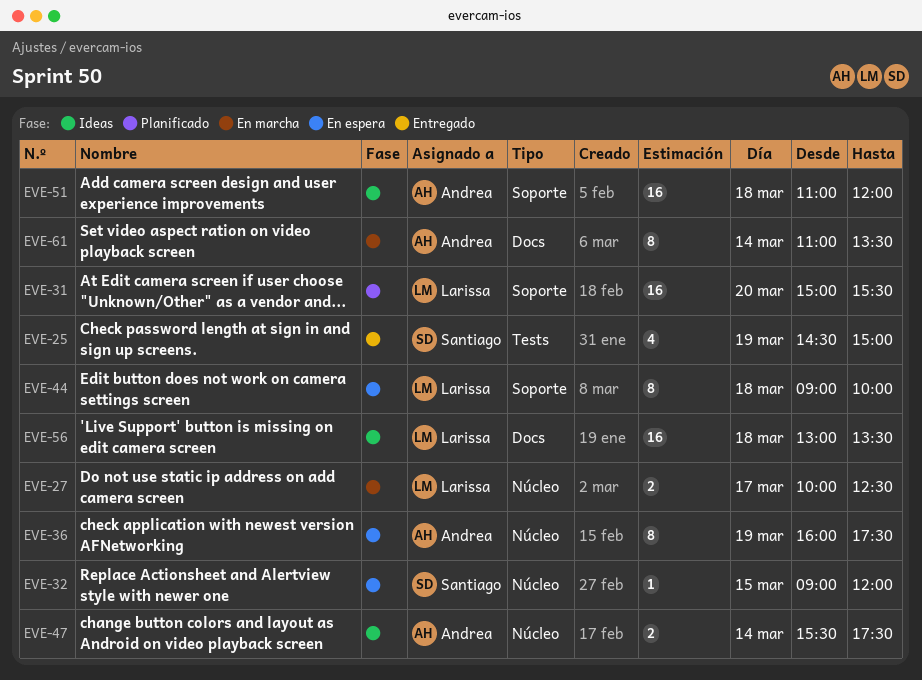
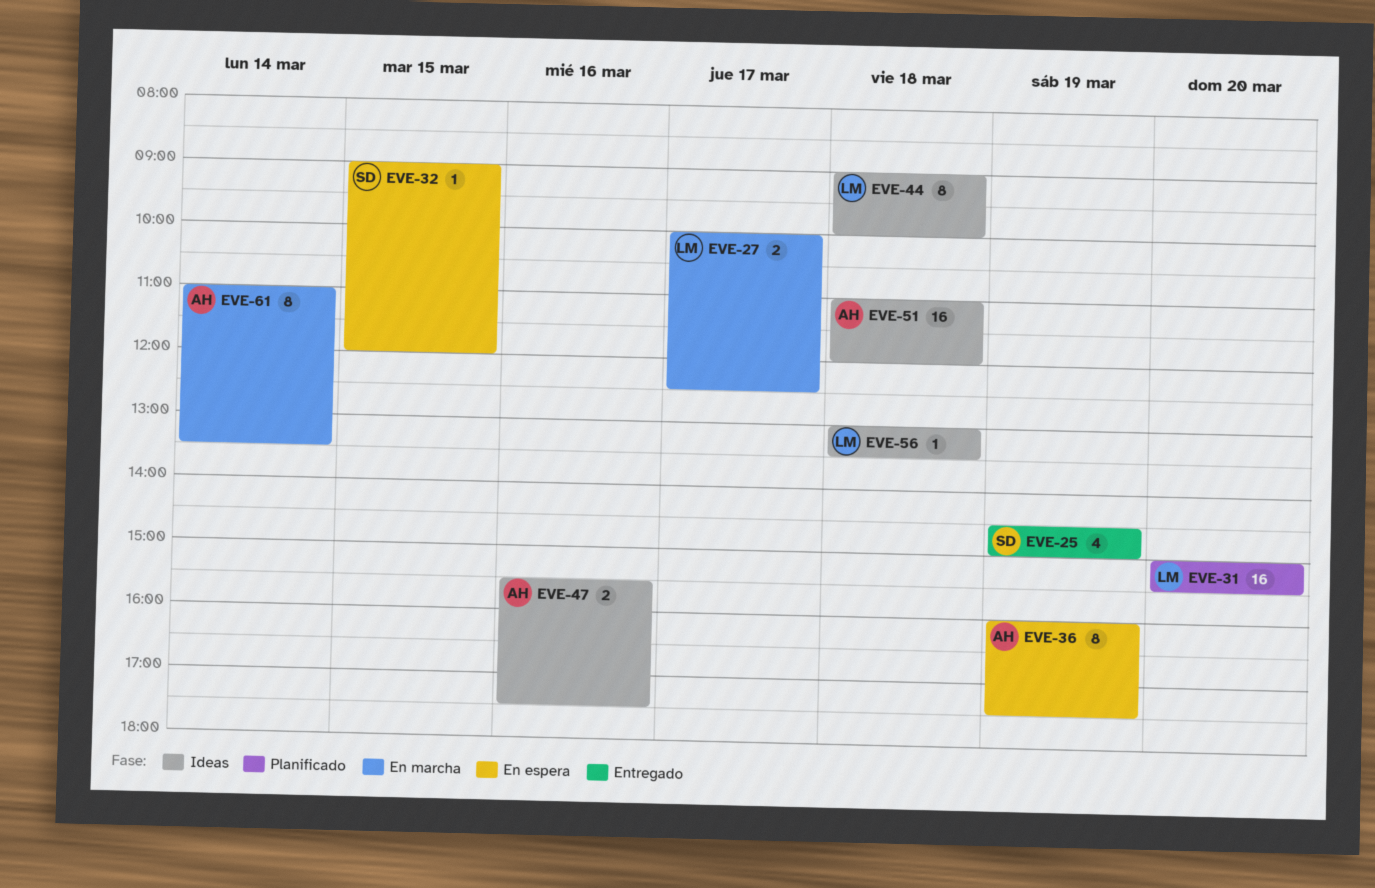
EVE-44, status: En espera -> Ideas
EVE-47, day: Mar 14 -> Mar 16
EVE-56, estimate: 16 -> 1

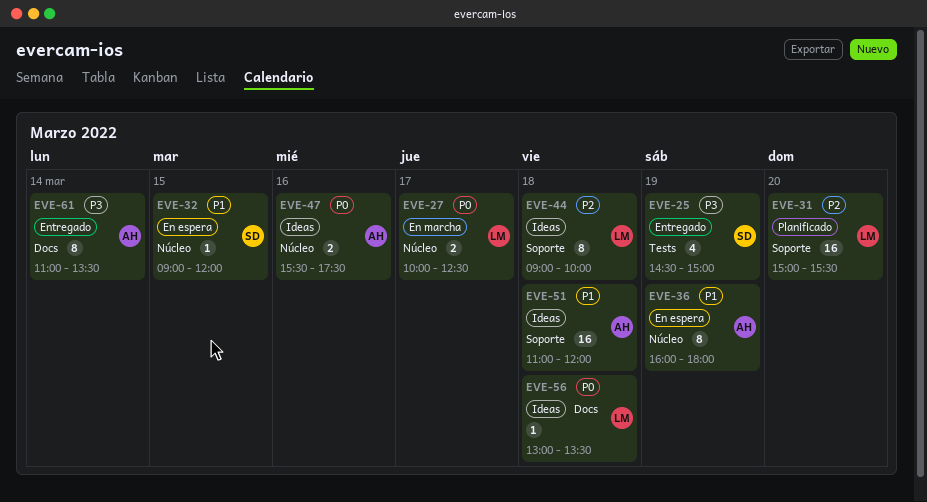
EVE-36, ends: 17:30 -> 18:00
EVE-61, status: En marcha -> Entregado

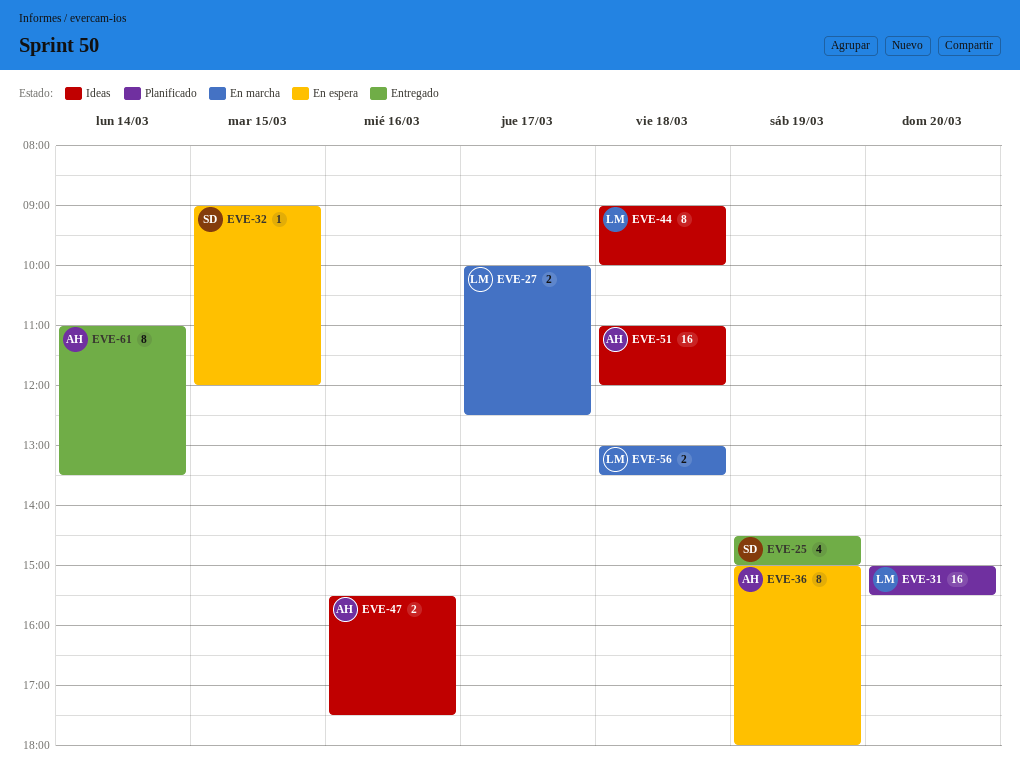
EVE-36, begins: 16:00 -> 15:00
EVE-56, status: Ideas -> En marcha
EVE-56, estimate: 1 -> 2

